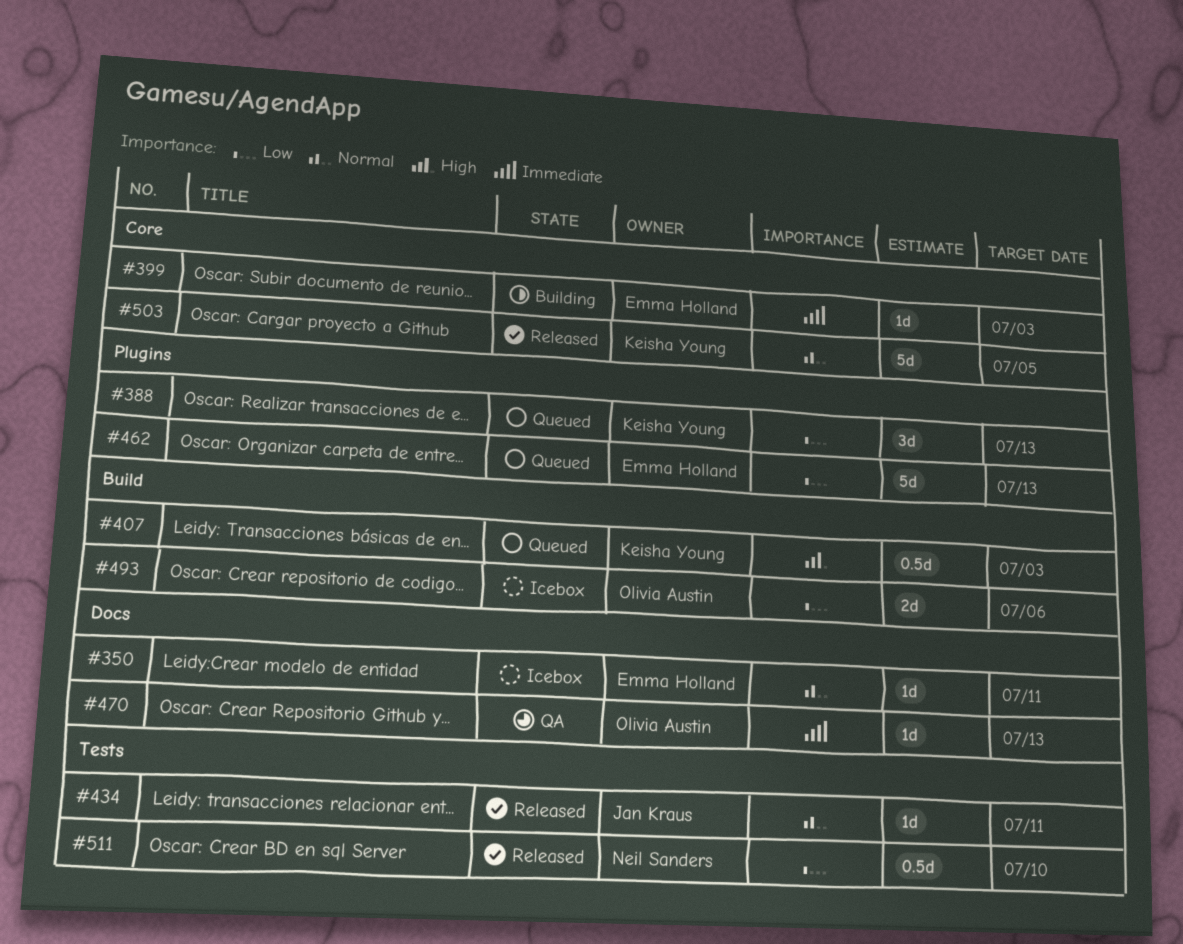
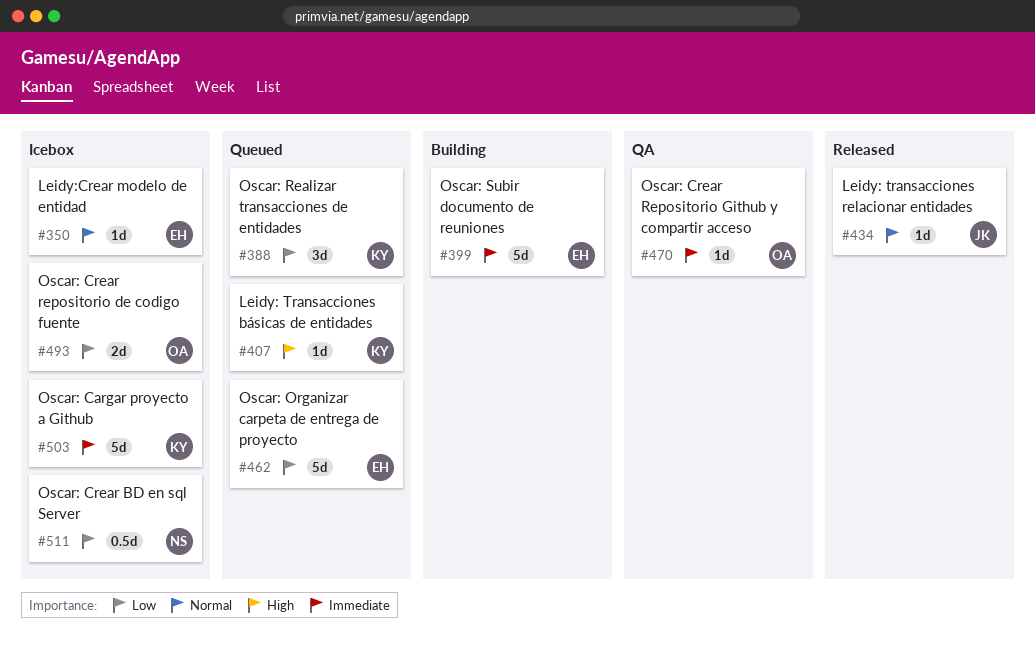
#399, estimate: 1d -> 5d
#407, estimate: 0.5d -> 1d
#503, status: Released -> Icebox
#503, priority: Normal -> Immediate
#511, status: Released -> Icebox

